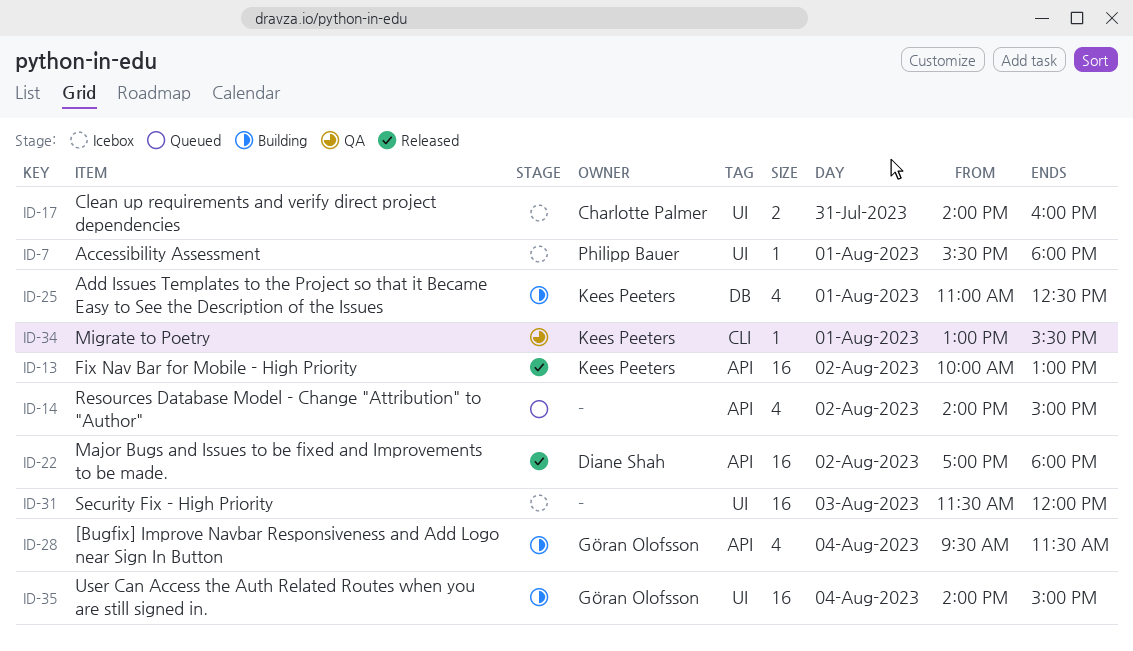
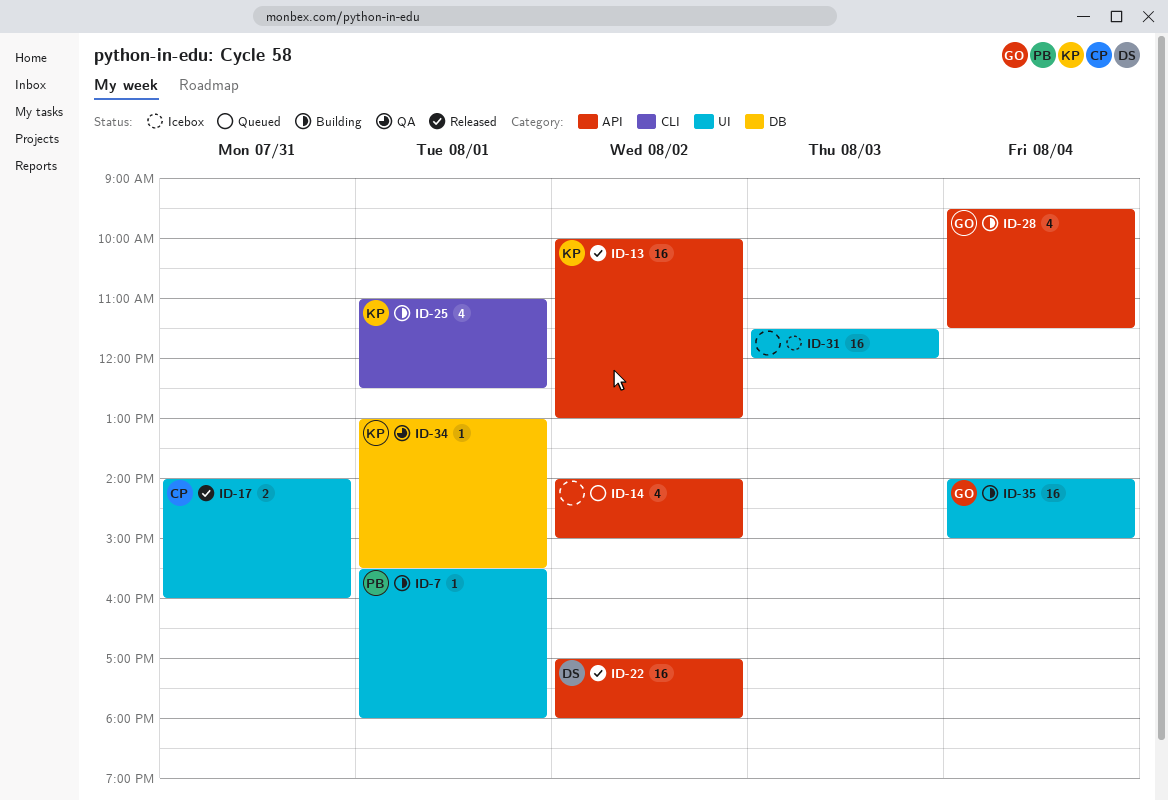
ID-7, status: Icebox -> Building
ID-17, status: Icebox -> Released
ID-25, label: DB -> CLI
ID-34, label: CLI -> DB

